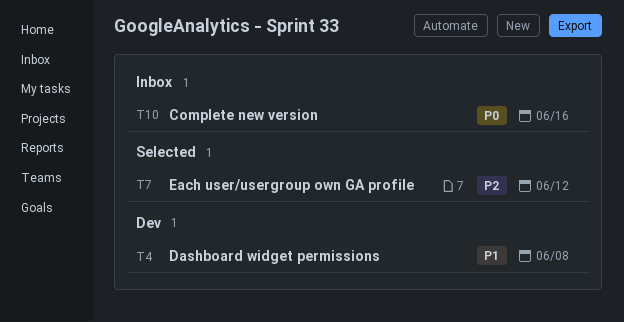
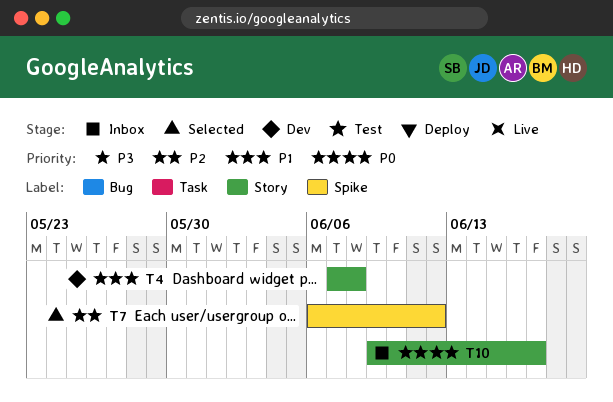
T10, due: Jun 16 -> Jun 17

